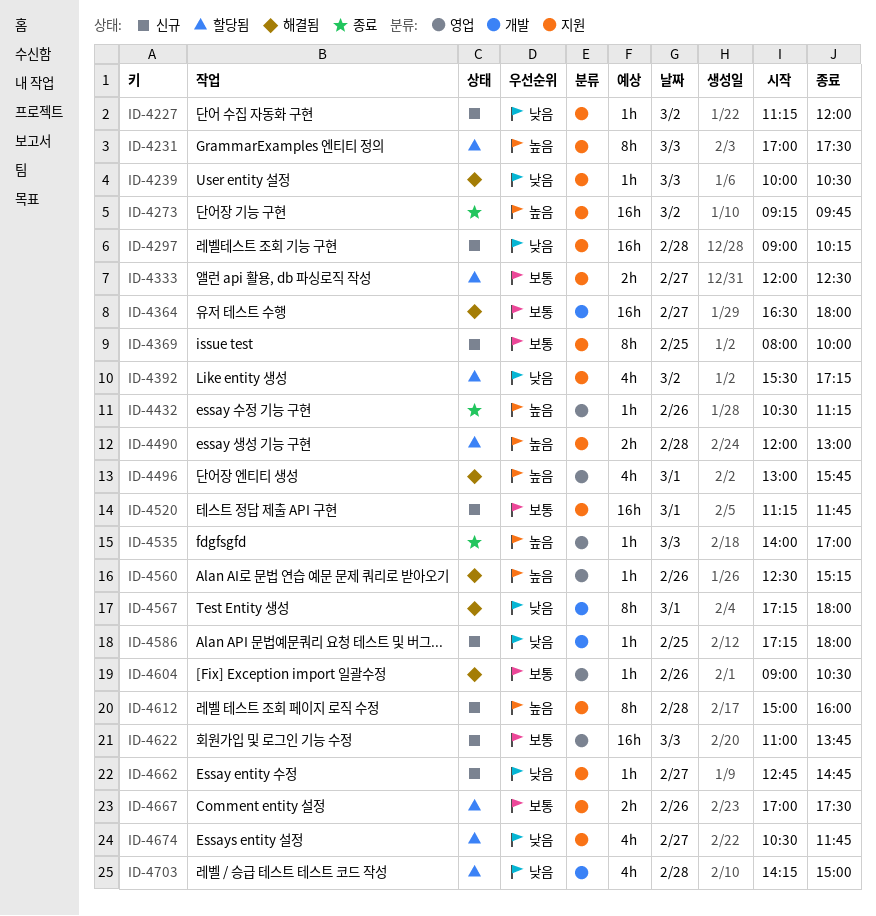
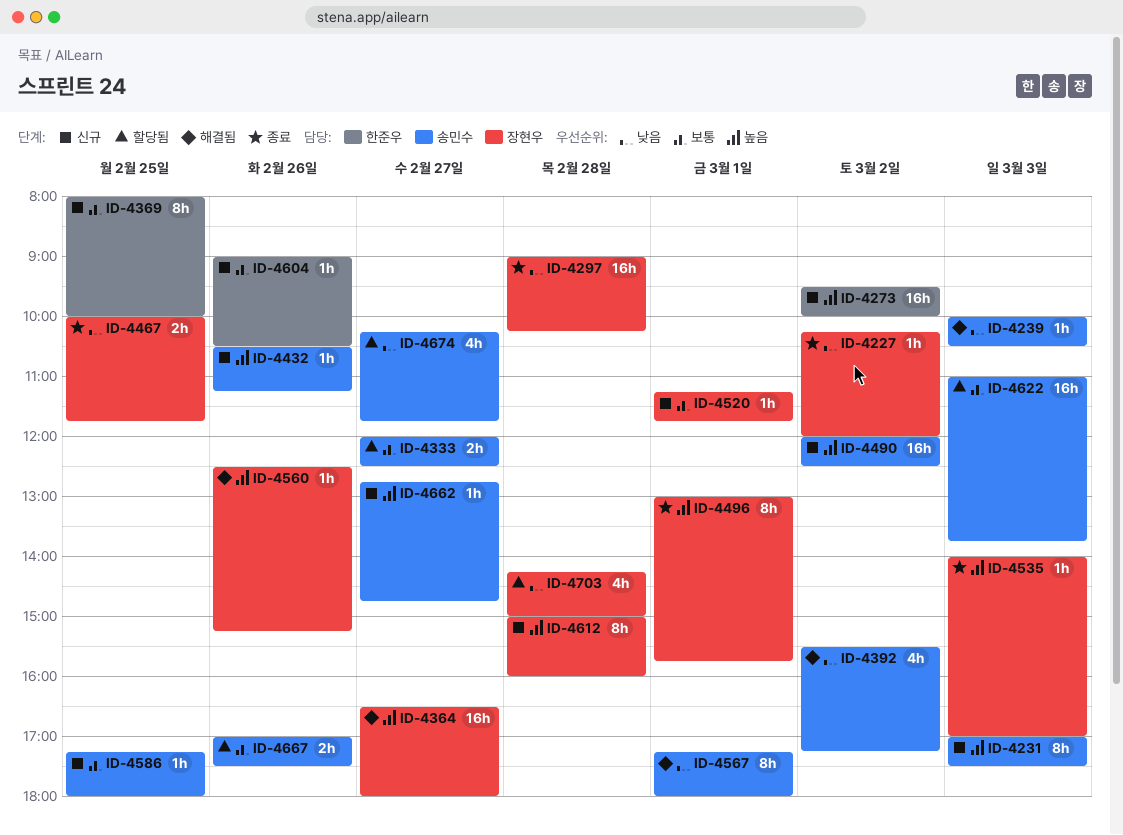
ID-4227, status: 신규 -> 종료
ID-4227, begins: 11:15 -> 10:15
ID-4231, status: 할당됨 -> 신규
ID-4273, status: 종료 -> 신규
ID-4273, begins: 09:15 -> 09:30
ID-4273, ends: 09:45 -> 10:00
ID-4297, status: 신규 -> 종료
ID-4364, priority: 보통 -> 높음
ID-4392, status: 할당됨 -> 해결됨
ID-4432, status: 종료 -> 신규
ID-4467: none -> present
ID-4490, status: 할당됨 -> 신규
ID-4490, estimate: 2h -> 16h
ID-4490, day: Feb 28 -> Mar 2
ID-4490, ends: 13:00 -> 12:30
ID-4496, status: 해결됨 -> 종료
ID-4496, estimate: 4h -> 8h
ID-4520, estimate: 16h -> 1h
ID-4586, priority: 낮음 -> 보통
ID-4604, status: 해결됨 -> 신규
ID-4622, status: 신규 -> 할당됨
ID-4662, priority: 낮음 -> 높음
ID-4674, begins: 10:30 -> 10:15

